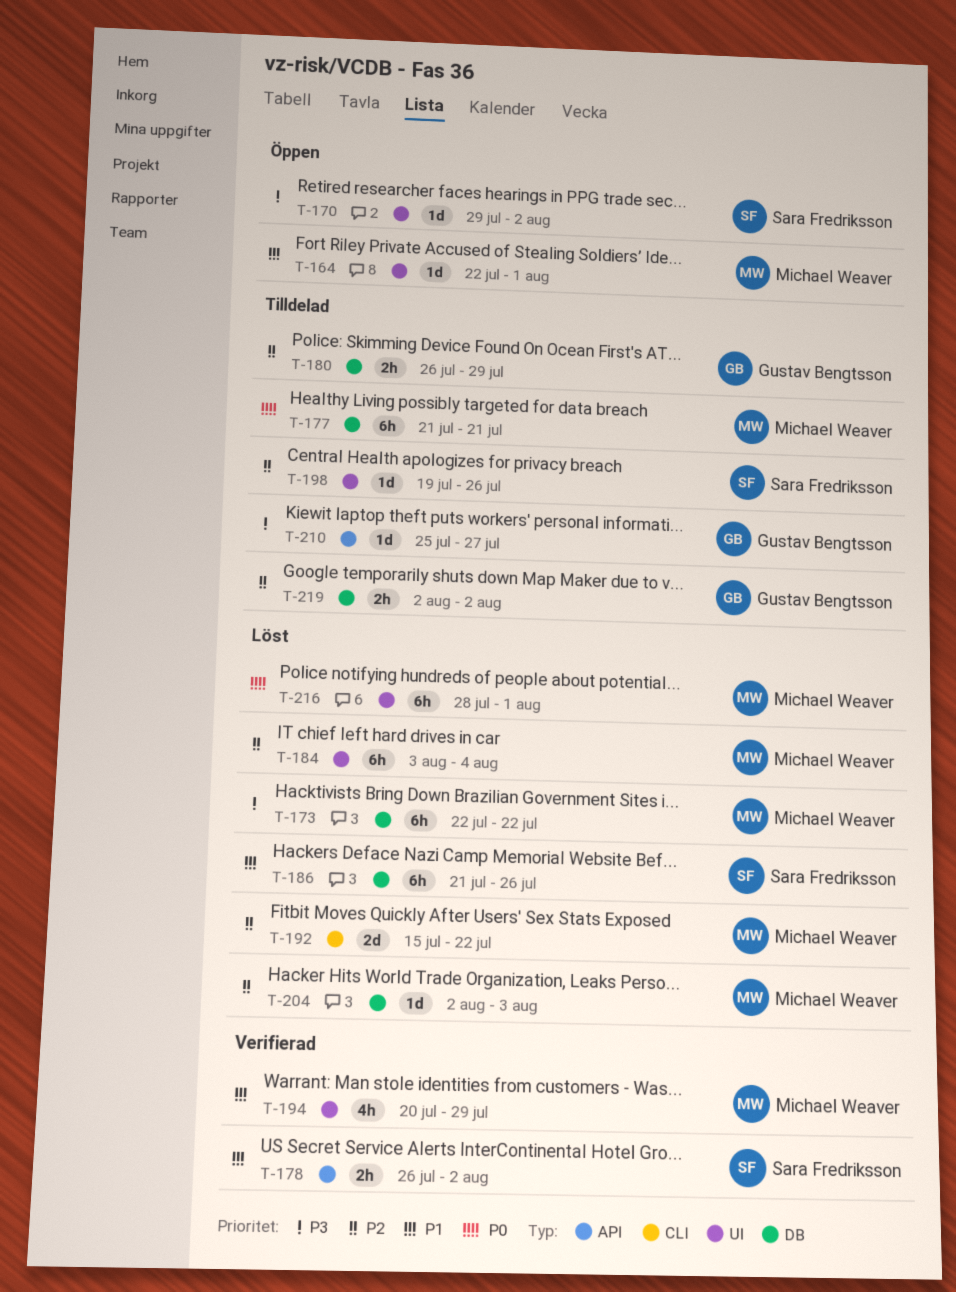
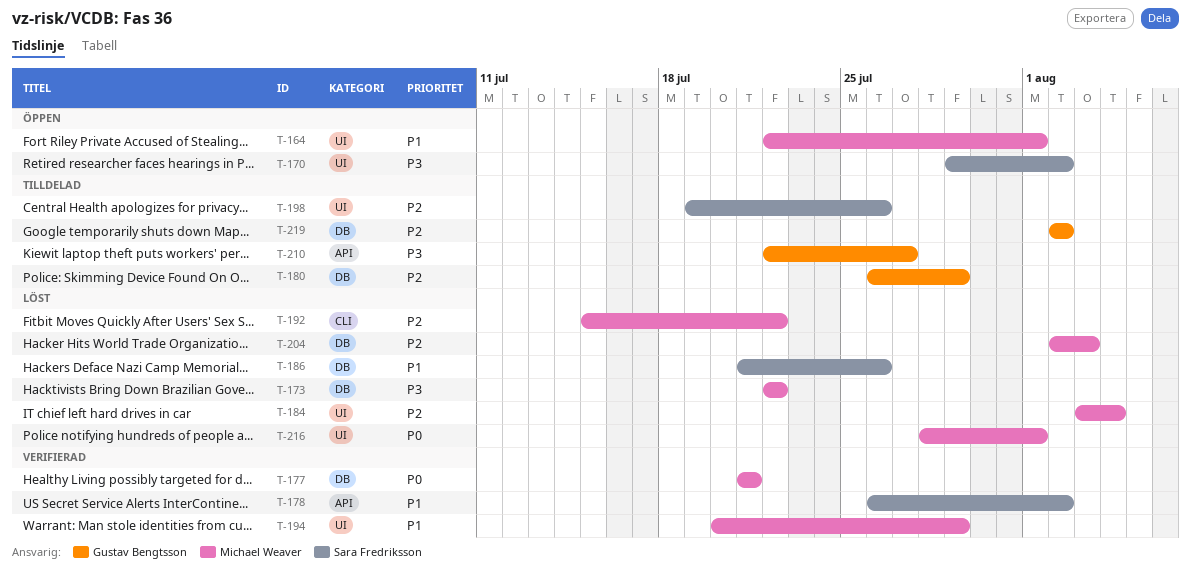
T-177, status: Tilldelad -> Verifierad
T-210, start: Jul 25 -> Jul 22

